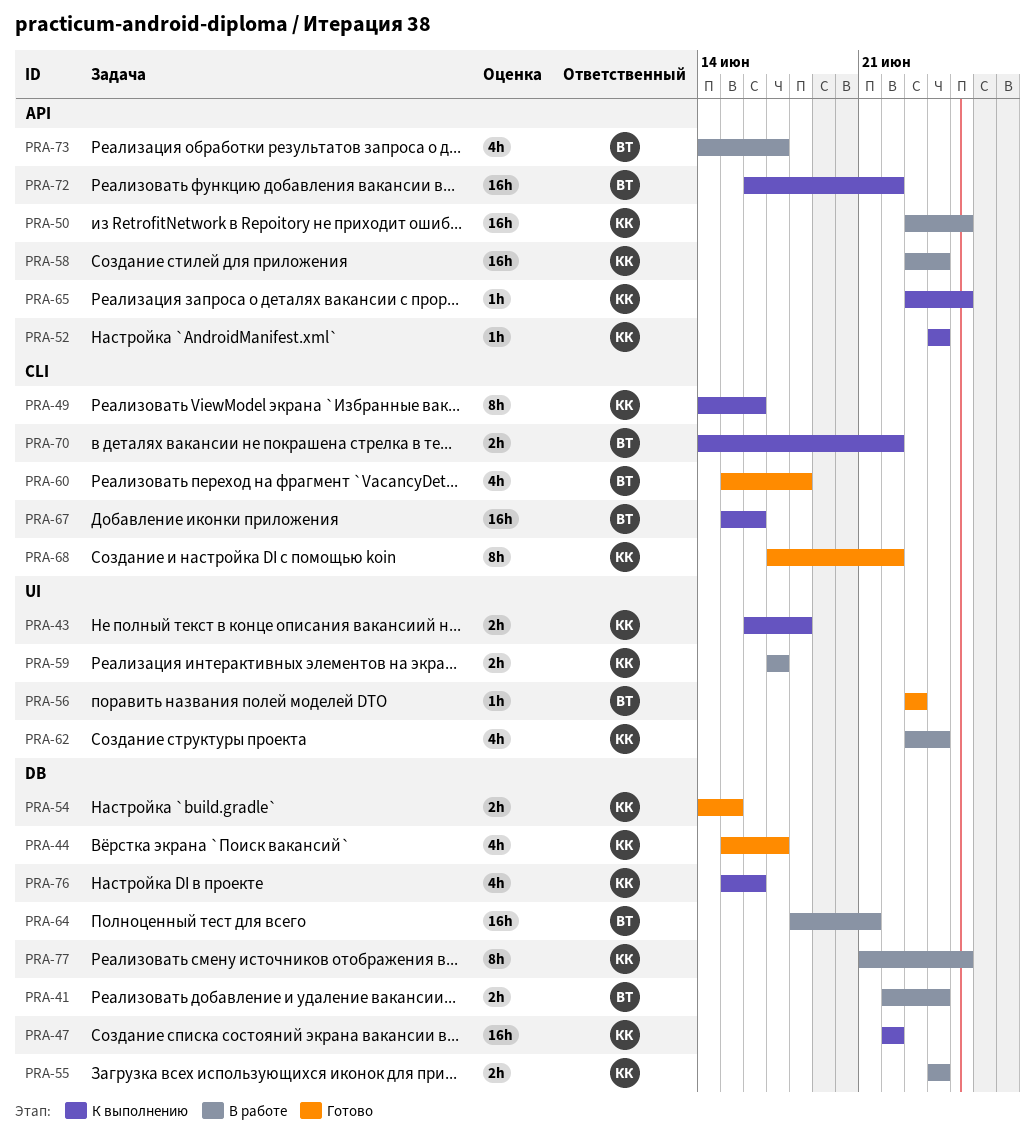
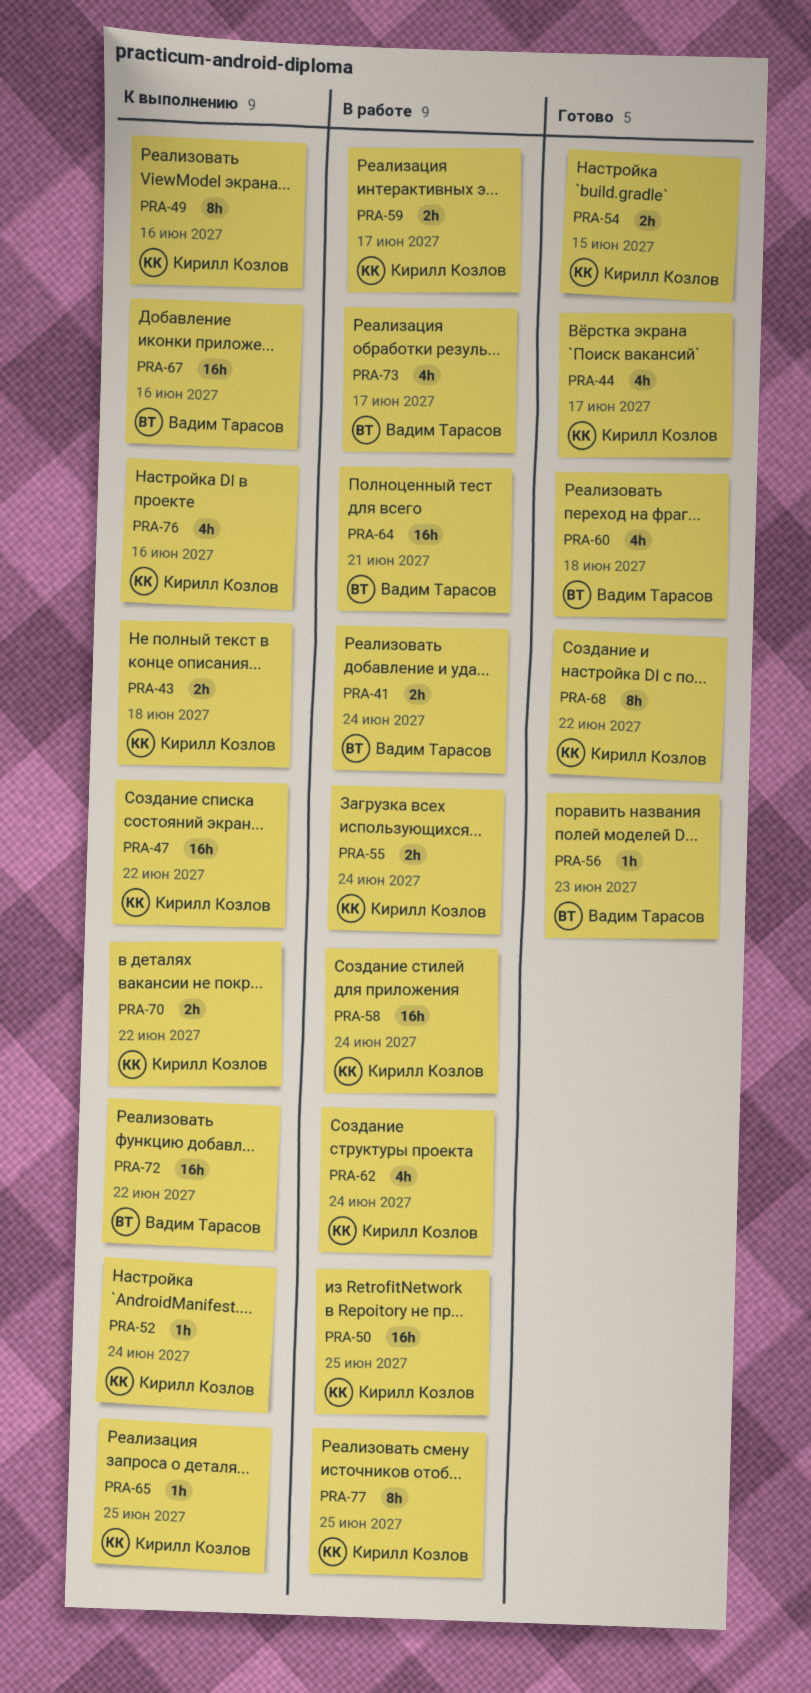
PRA-70, owner: Вадим Тарасов -> Кирилл Козлов

